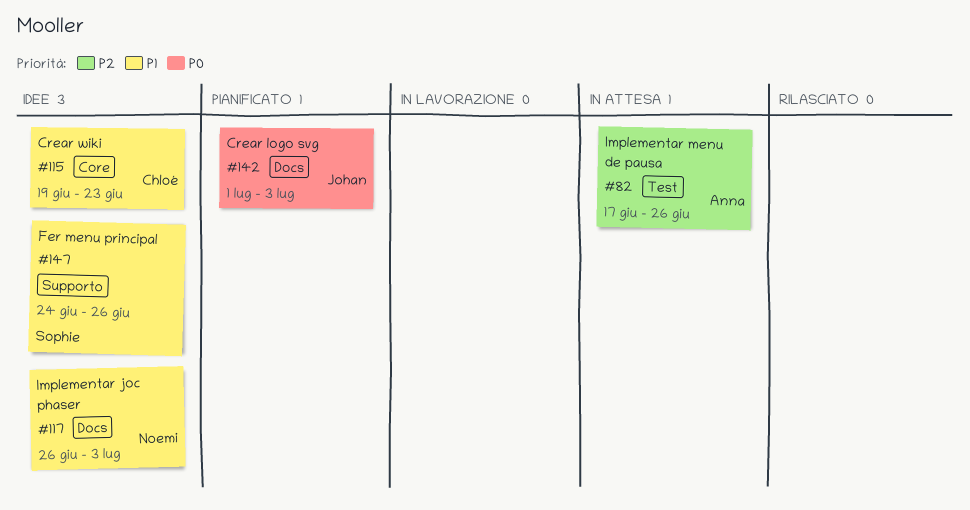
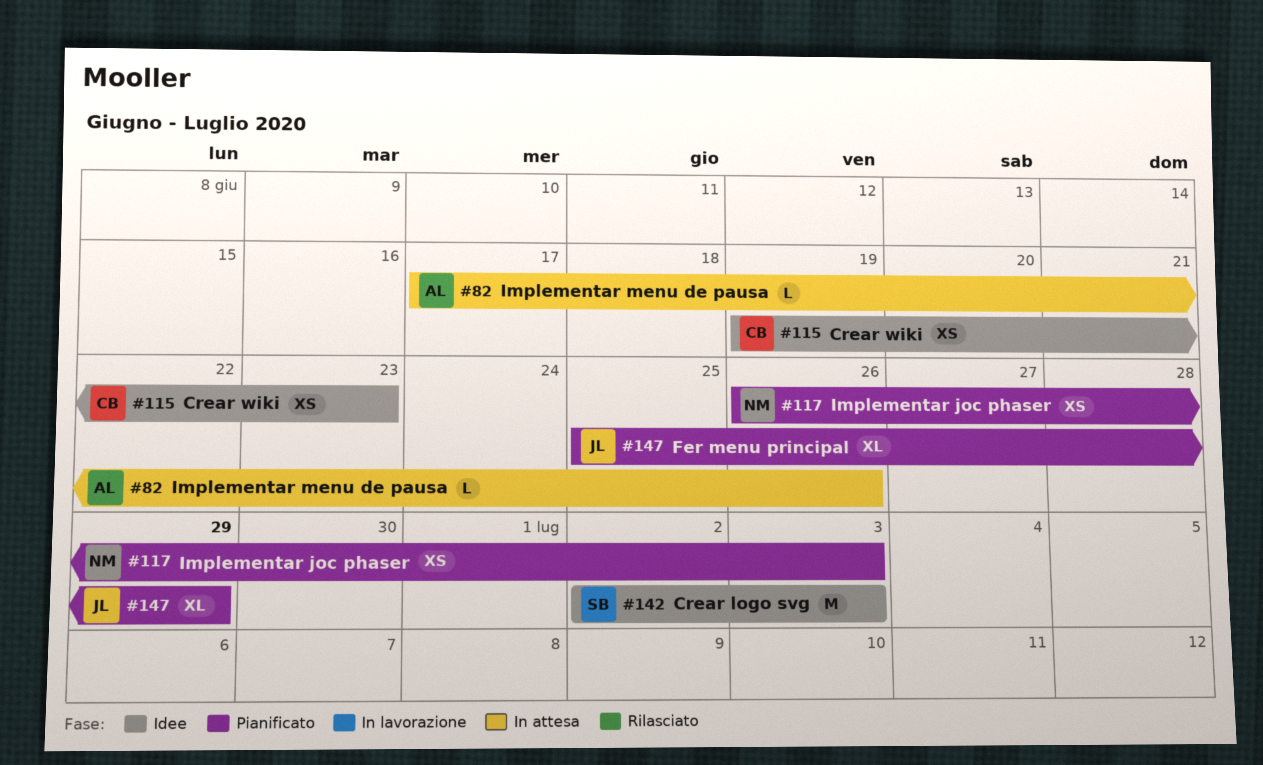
#117, status: Idee -> Pianificato
#142, status: Pianificato -> Idee
#142, owner: Johan -> Sophie
#142, start: Jul 1 -> Jul 2
#147, status: Idee -> Pianificato
#147, owner: Sophie -> Johan
#147, start: Jun 24 -> Jun 25
#147, due: Jun 26 -> Jun 29

